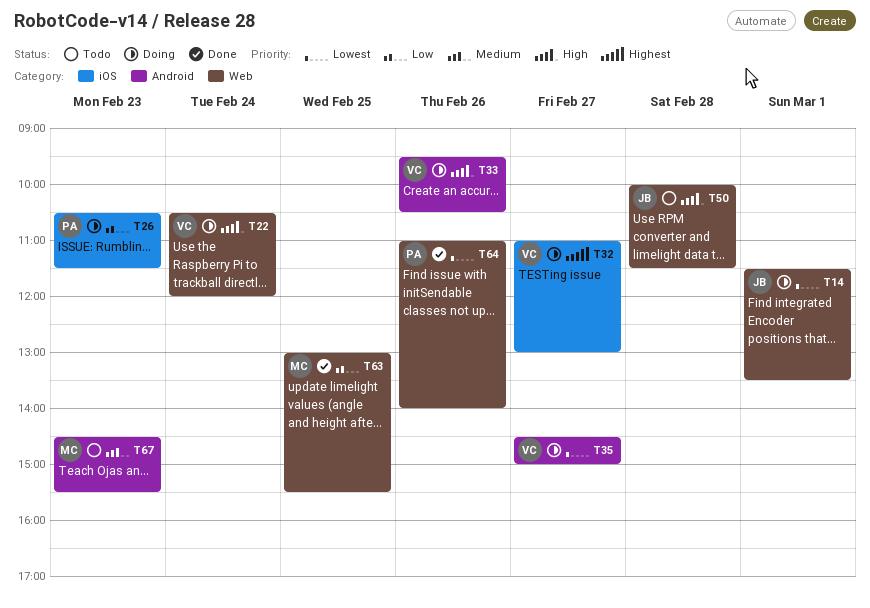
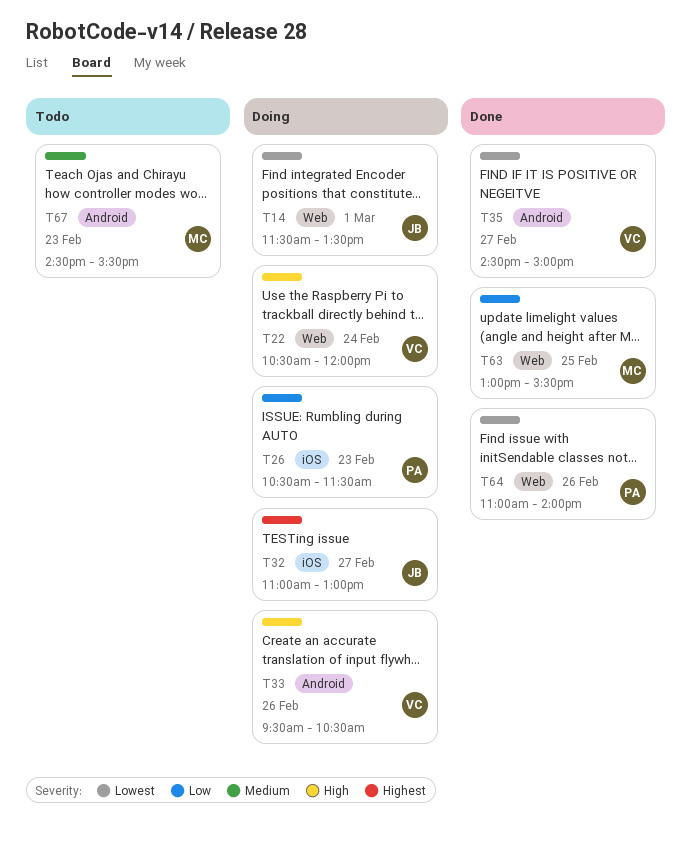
T32, owner: VC -> JB
T35, status: Doing -> Done
T50: present -> none

